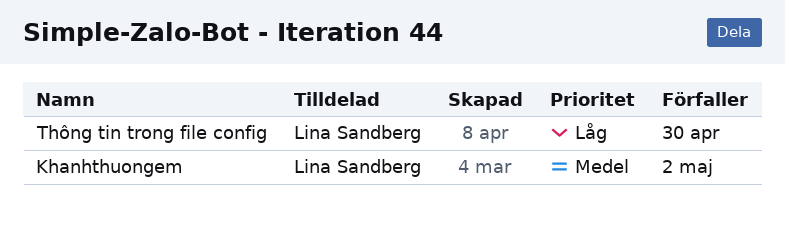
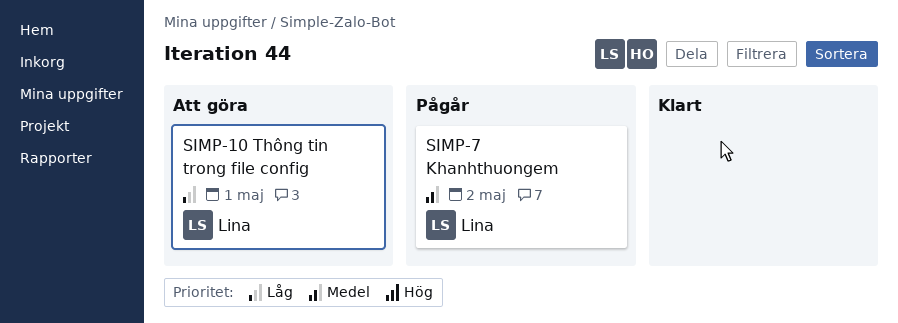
Thông tin trong file config, due: Apr 30 -> May 1

